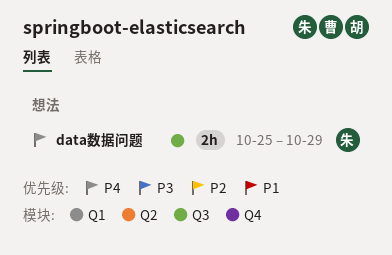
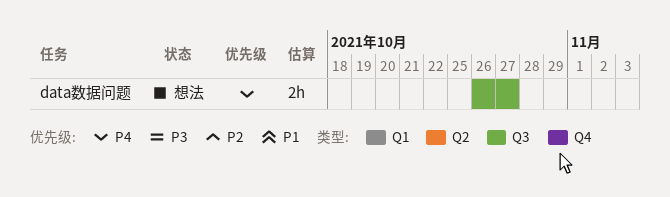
data数据问题, start: Oct 25 -> Oct 26
data数据问题, due: Oct 29 -> Oct 27

